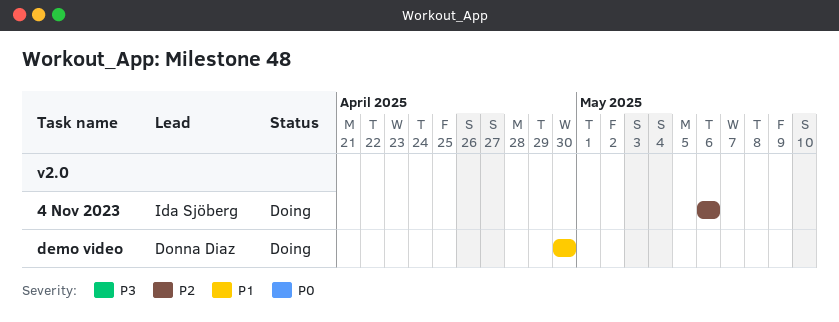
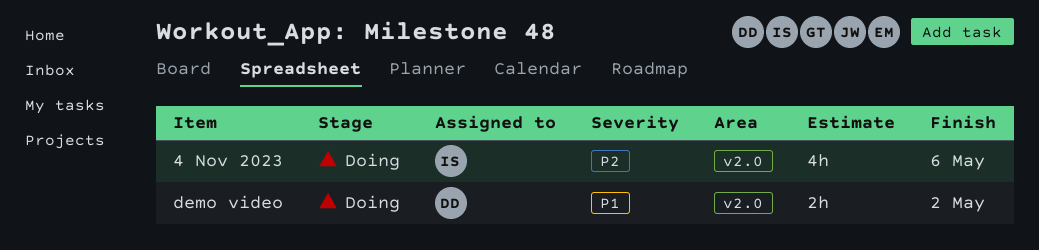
demo video, due: Apr 30 -> May 2

